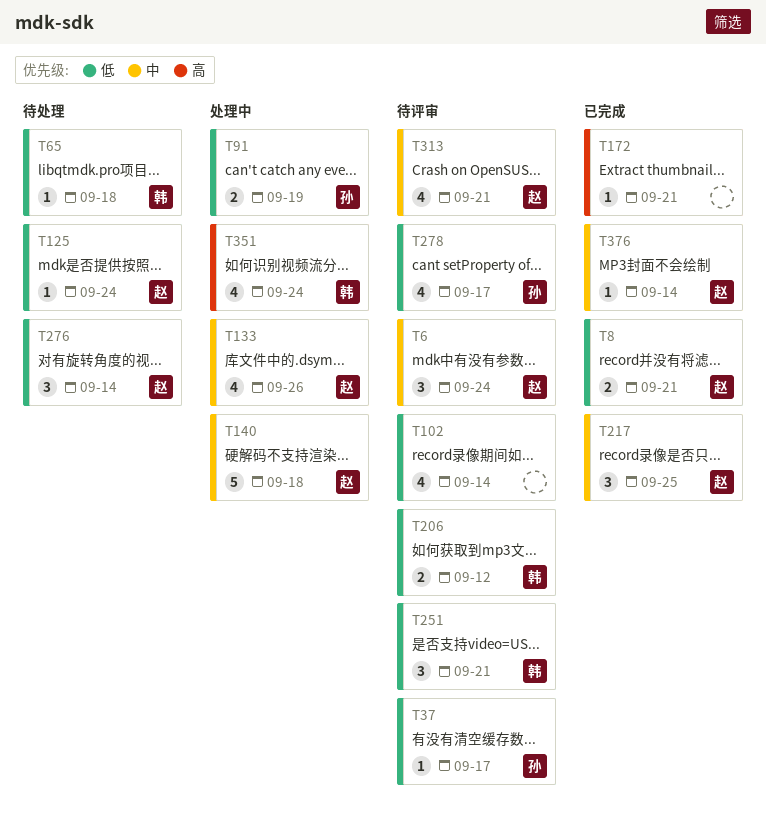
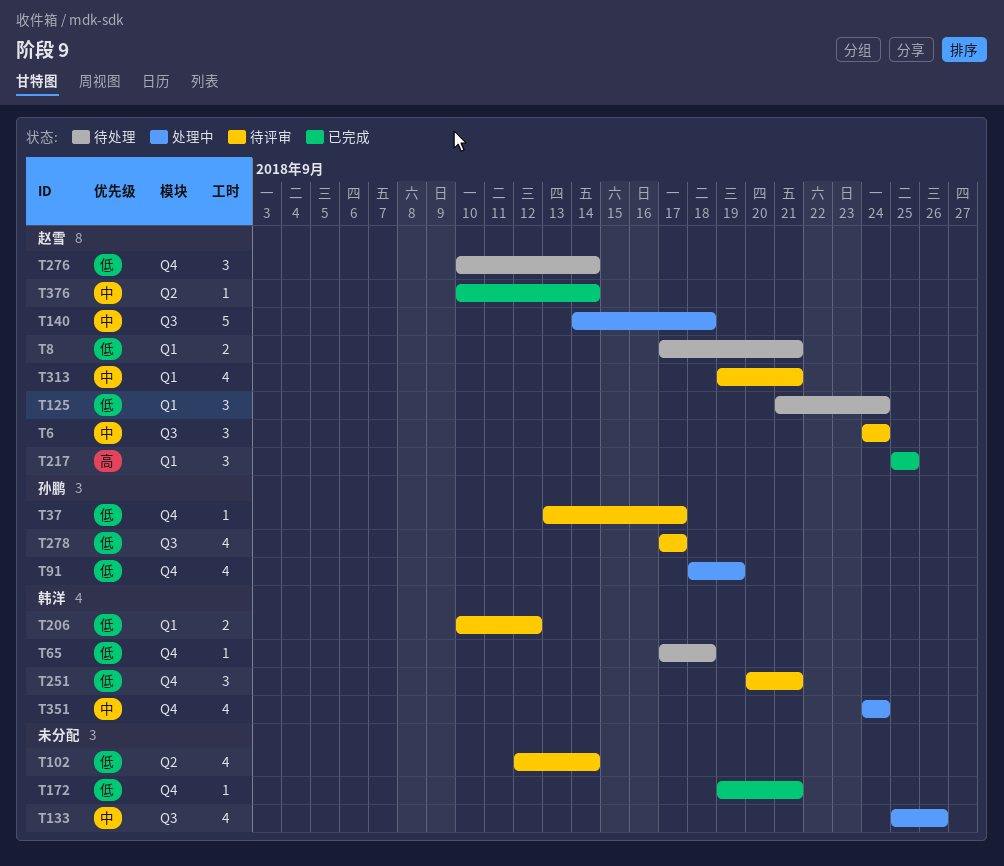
T8, status: 已完成 -> 待处理
T91, estimate: 2 -> 4
T125, estimate: 1 -> 3
T133, owner: 赵雪 -> none
T172, priority: 高 -> 低
T217, priority: 中 -> 高
T351, priority: 高 -> 中

